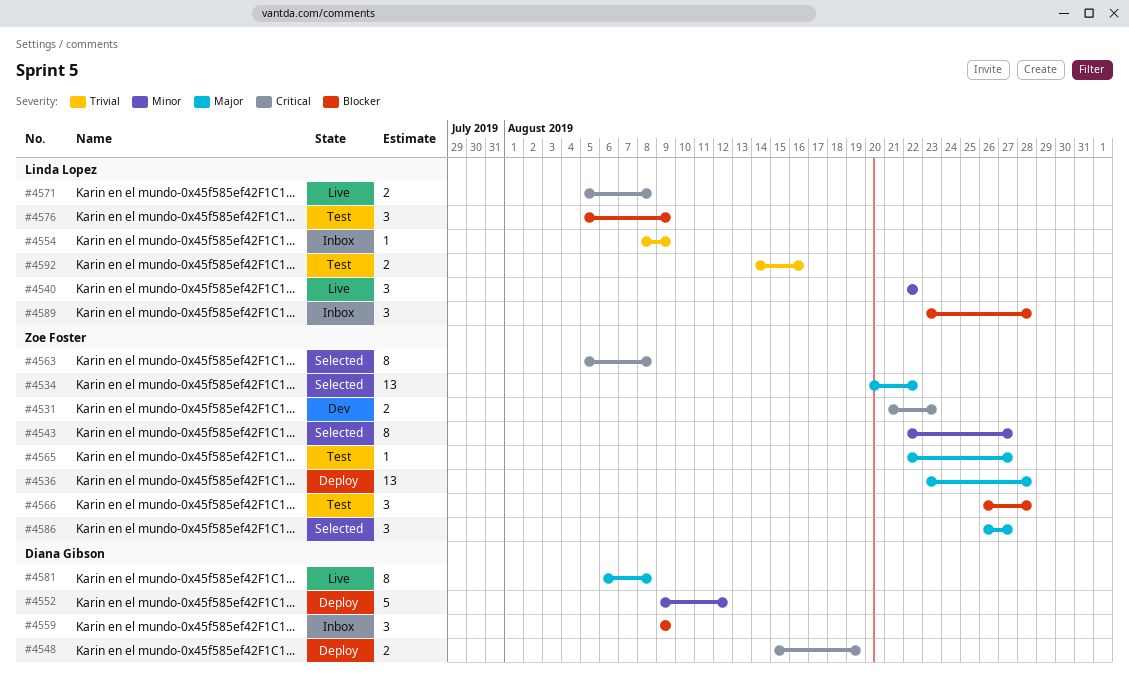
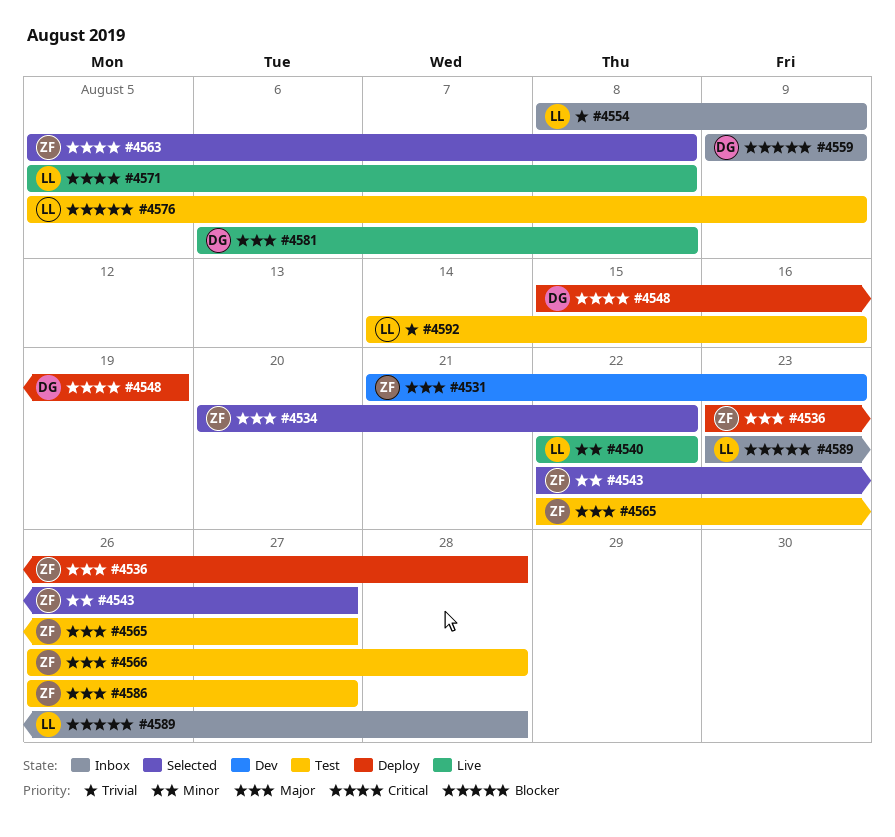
#4531, priority: Critical -> Major
#4552: present -> none
#4566, priority: Blocker -> Major
#4586, status: Selected -> Test

